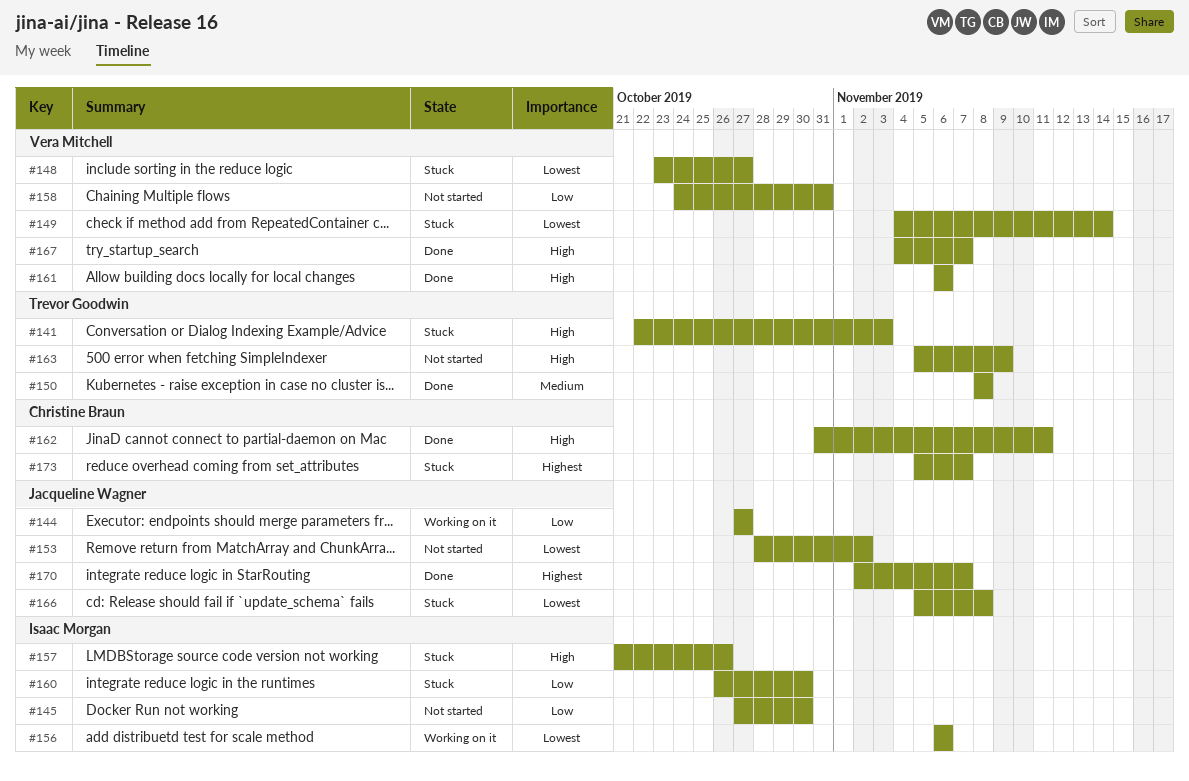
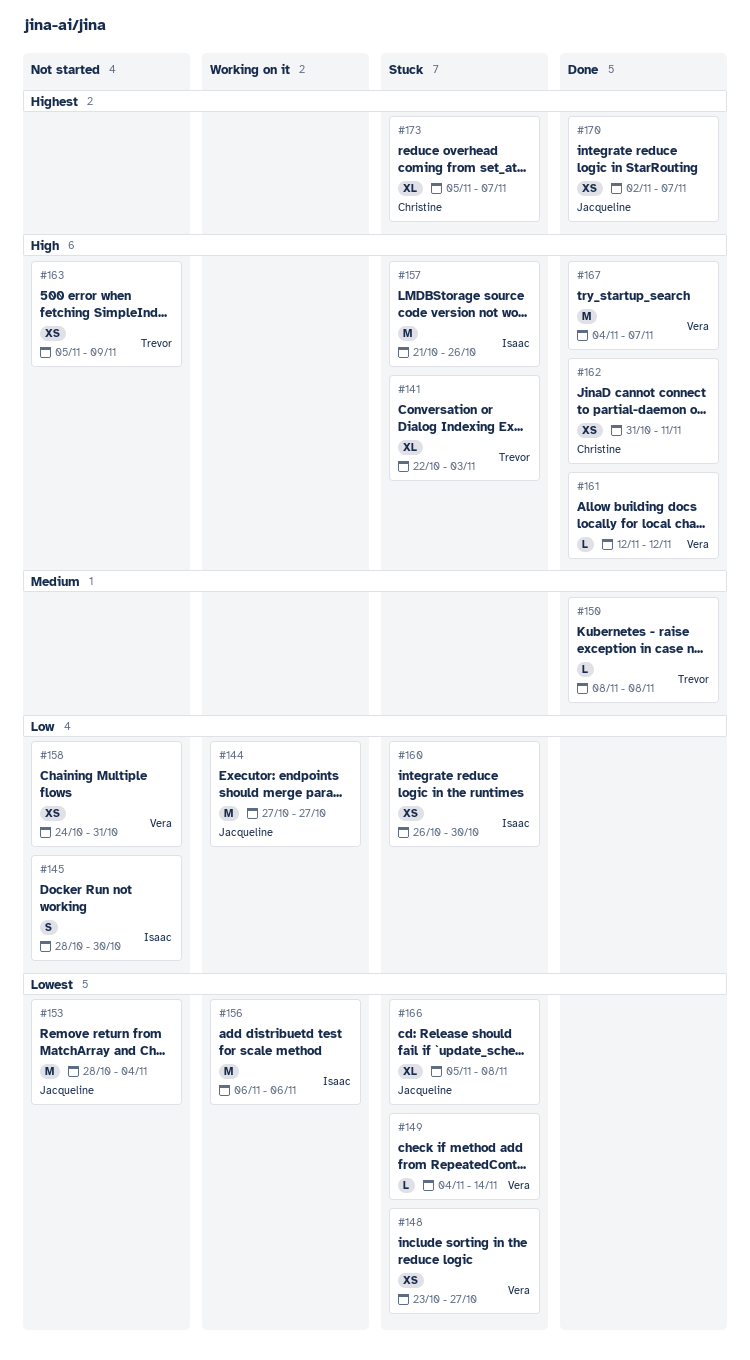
#145, start: Oct 27 -> Oct 28
#153, due: Nov 2 -> Nov 4
#161, start: Nov 6 -> Nov 12
#161, due: Nov 6 -> Nov 12

